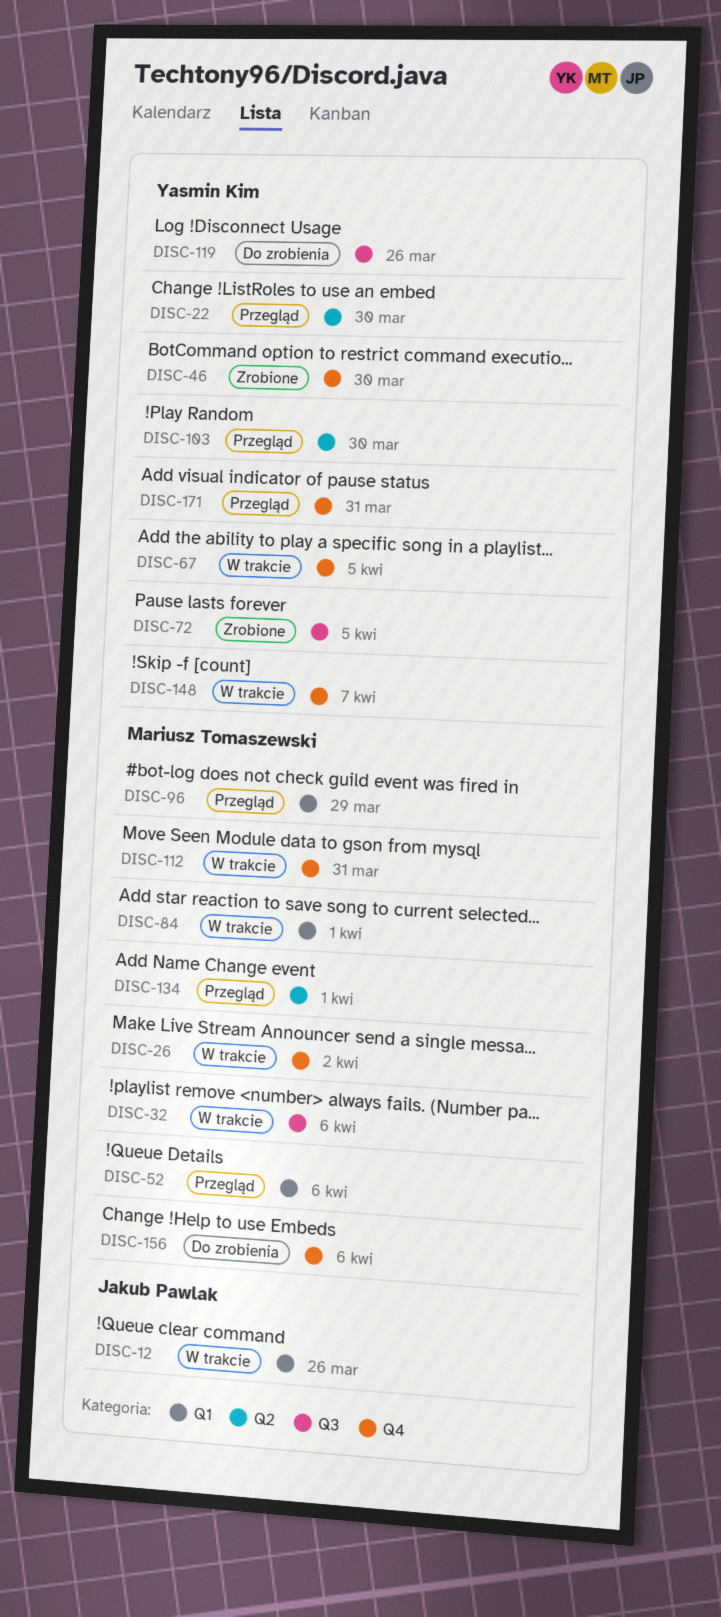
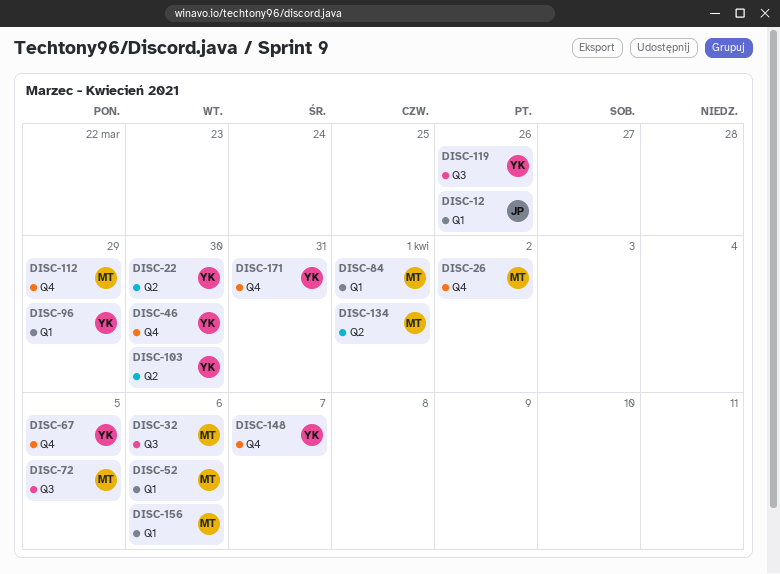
DISC-72, owner: Yasmin Kim -> Mariusz Tomaszewski
DISC-96, owner: Mariusz Tomaszewski -> Yasmin Kim
DISC-112, due: Mar 31 -> Mar 29
DISC-156, label: Q4 -> Q1

